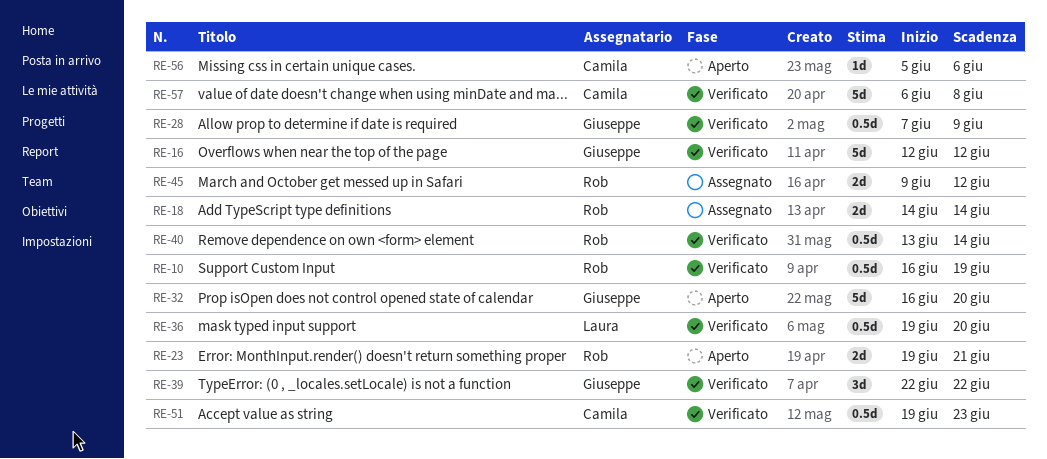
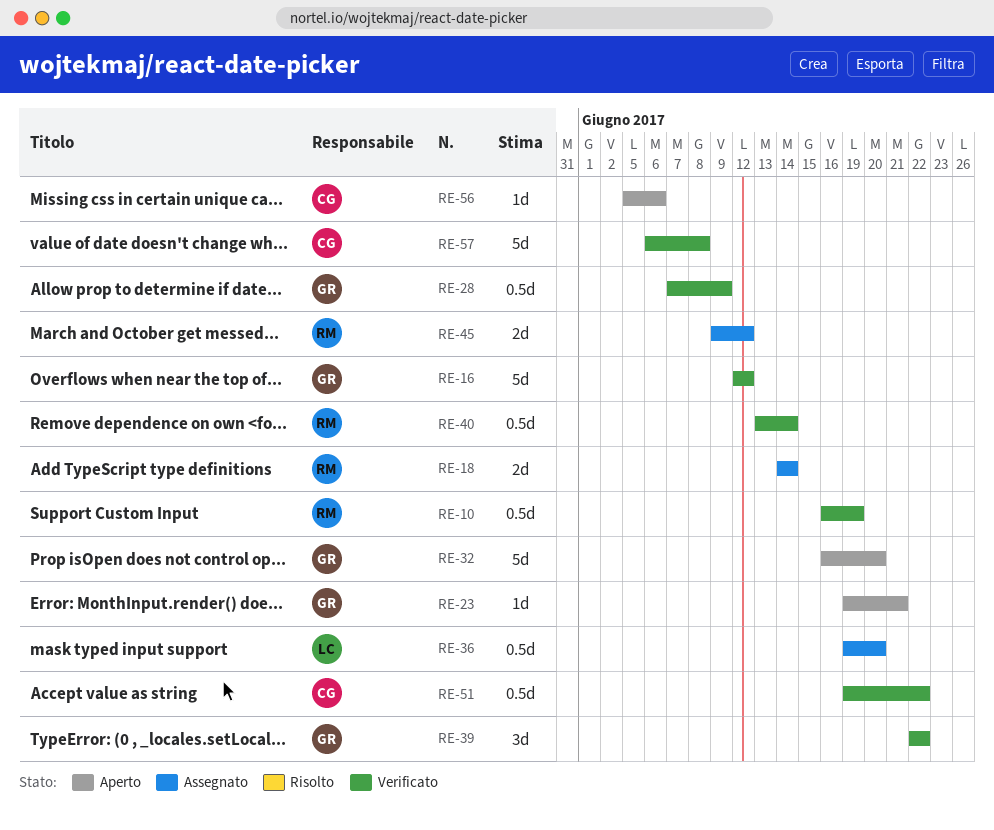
RE-23, owner: Rob -> Giuseppe
RE-23, estimate: 2d -> 1d
RE-36, status: Verificato -> Assegnato
RE-51, due: Jun 23 -> Jun 22

